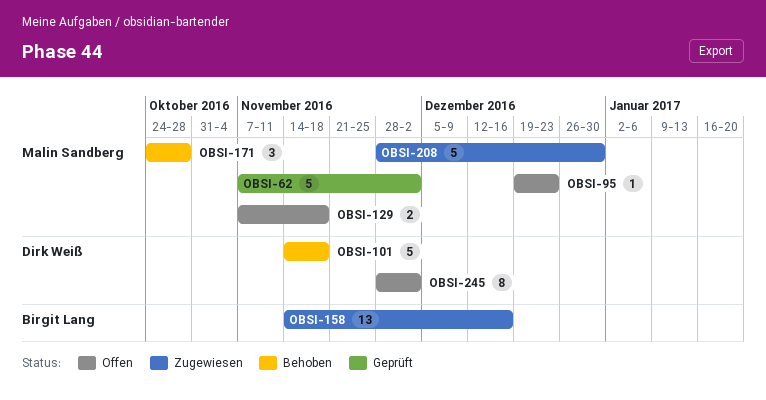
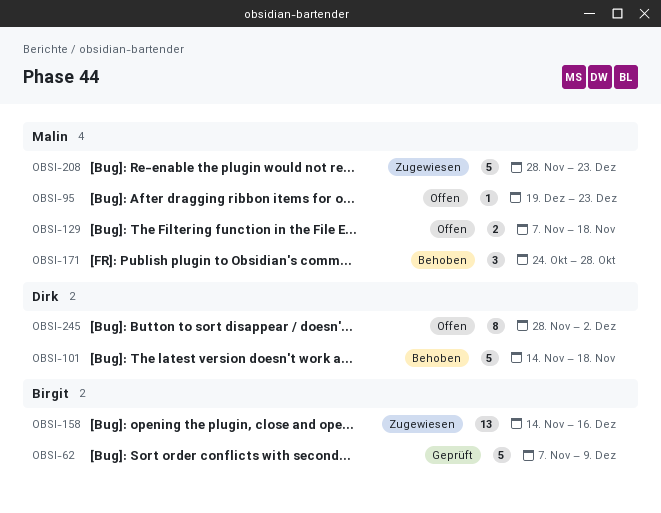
OBSI-62, owner: Malin Sandberg -> Birgit Lang
OBSI-62, due: Dec 2 -> Dec 9
OBSI-208, due: Dec 30 -> Dec 23

